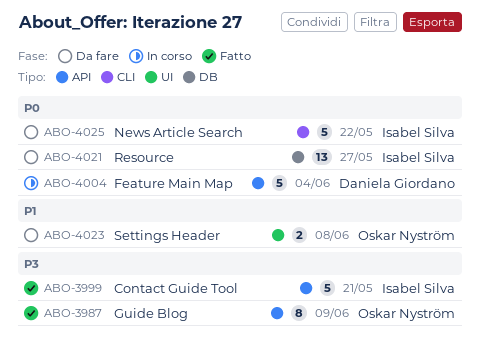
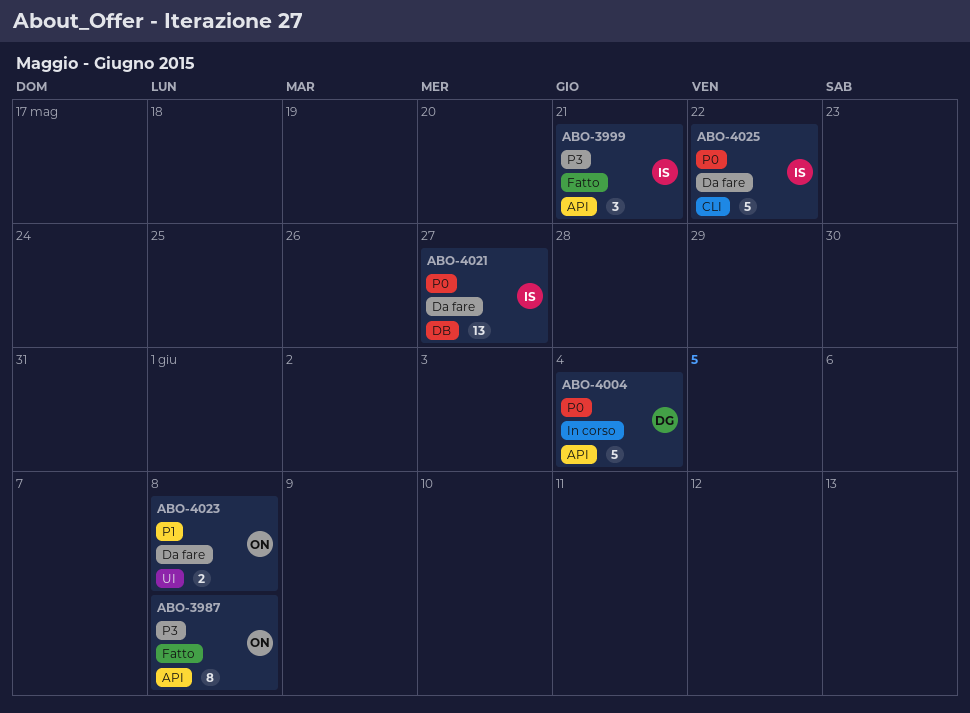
ABO-3987, due: Jun 9 -> Jun 8
ABO-3999, estimate: 5 -> 3

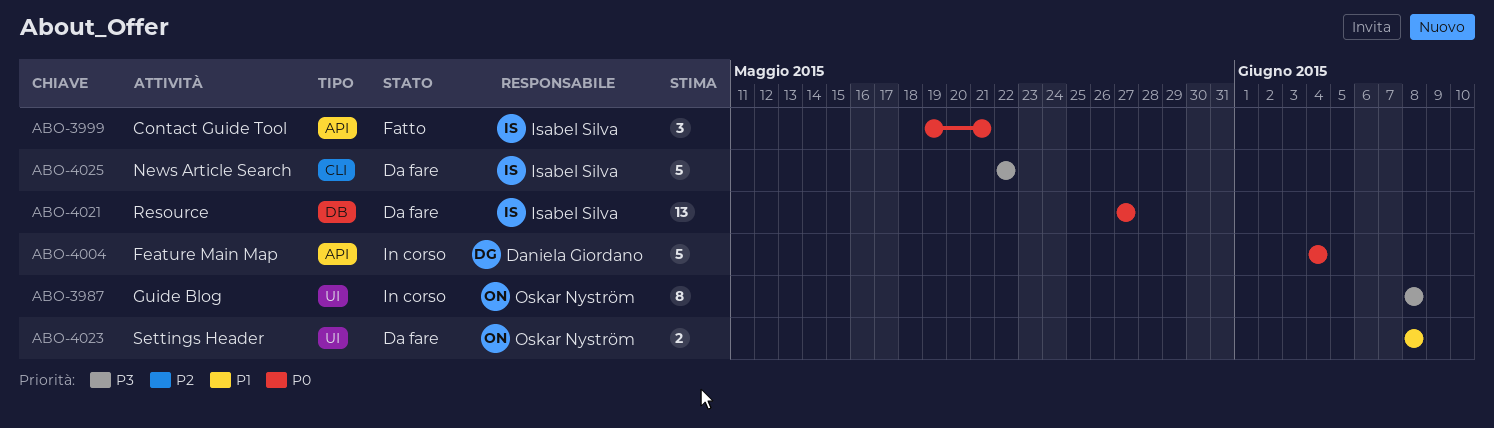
ABO-3987, status: Fatto -> In corso
ABO-3987, label: API -> UI
ABO-3999, priority: P3 -> P0
ABO-4025, priority: P0 -> P3

